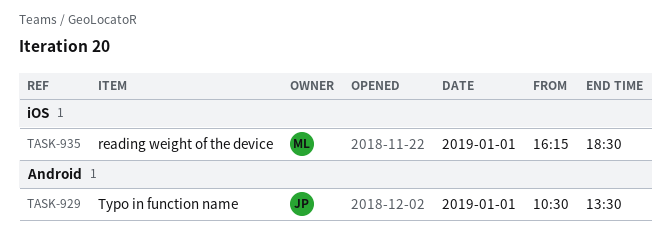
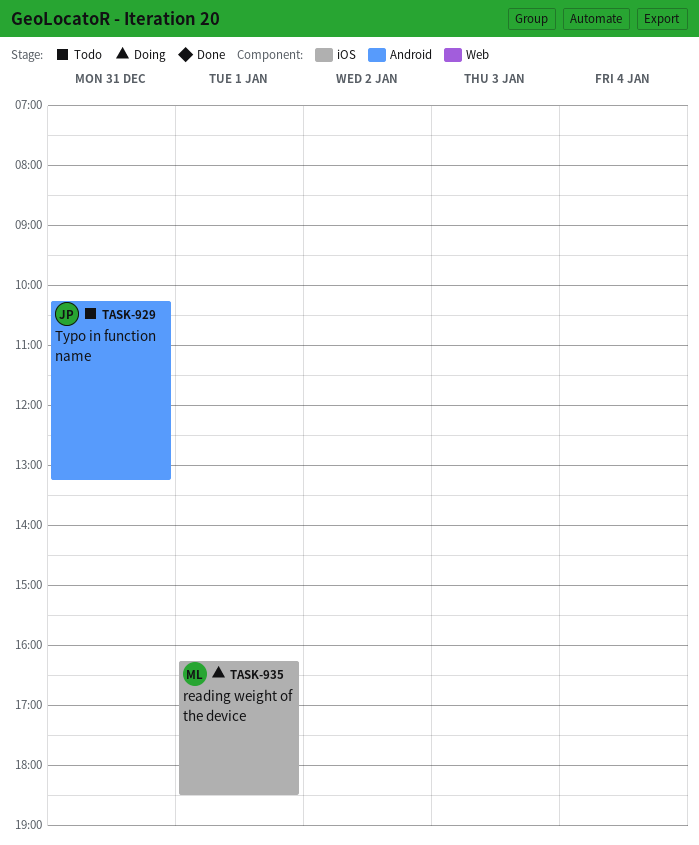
TASK-929, day: Jan 1 -> Dec 31
TASK-929, begins: 10:30 -> 10:15
TASK-929, ends: 13:30 -> 13:15

